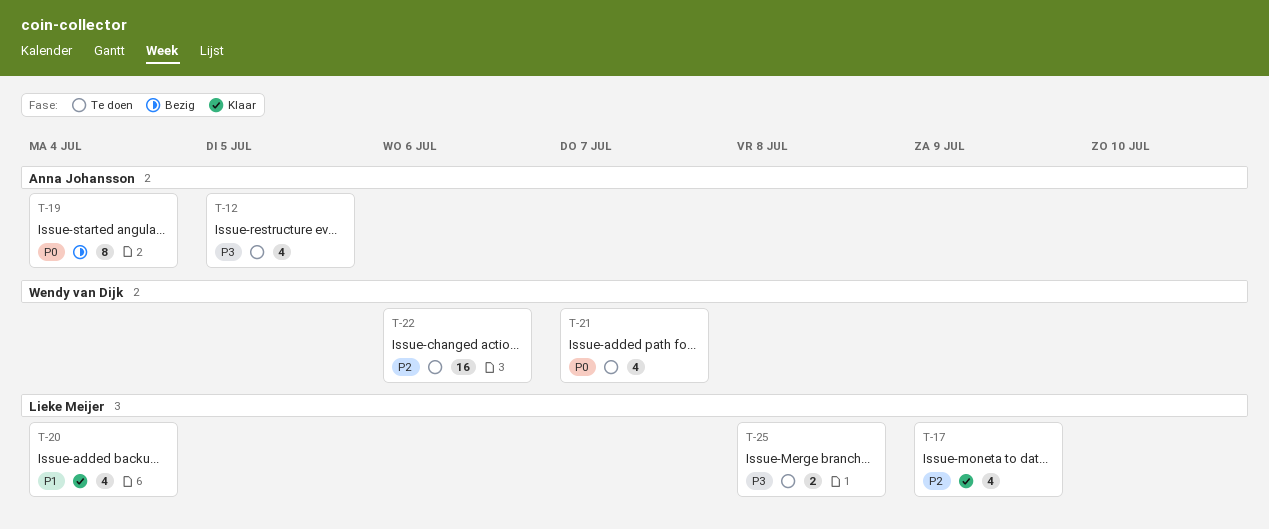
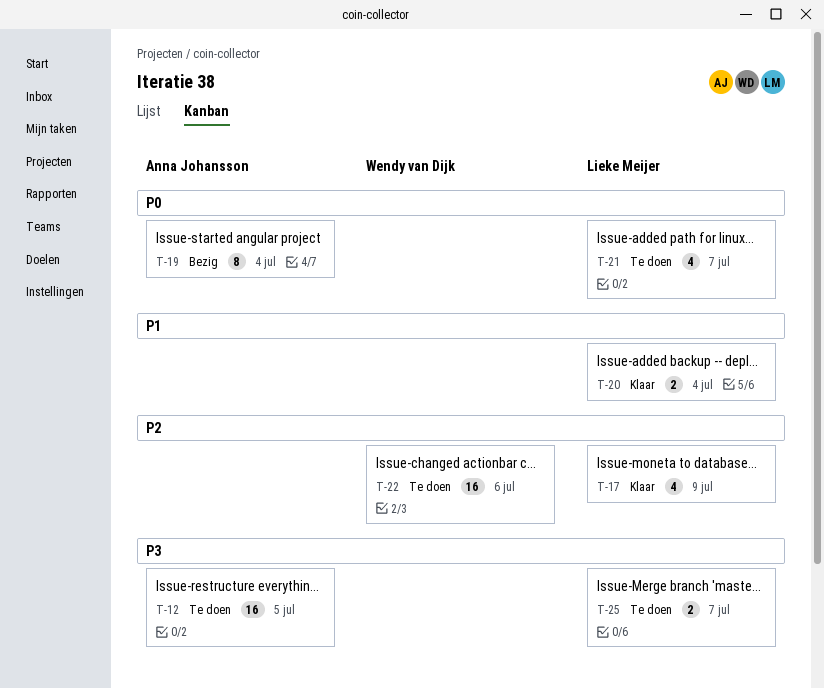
T-12, estimate: 4 -> 16
T-20, estimate: 4 -> 2
T-21, owner: Wendy van Dijk -> Lieke Meijer
T-25, due: Jul 8 -> Jul 7

